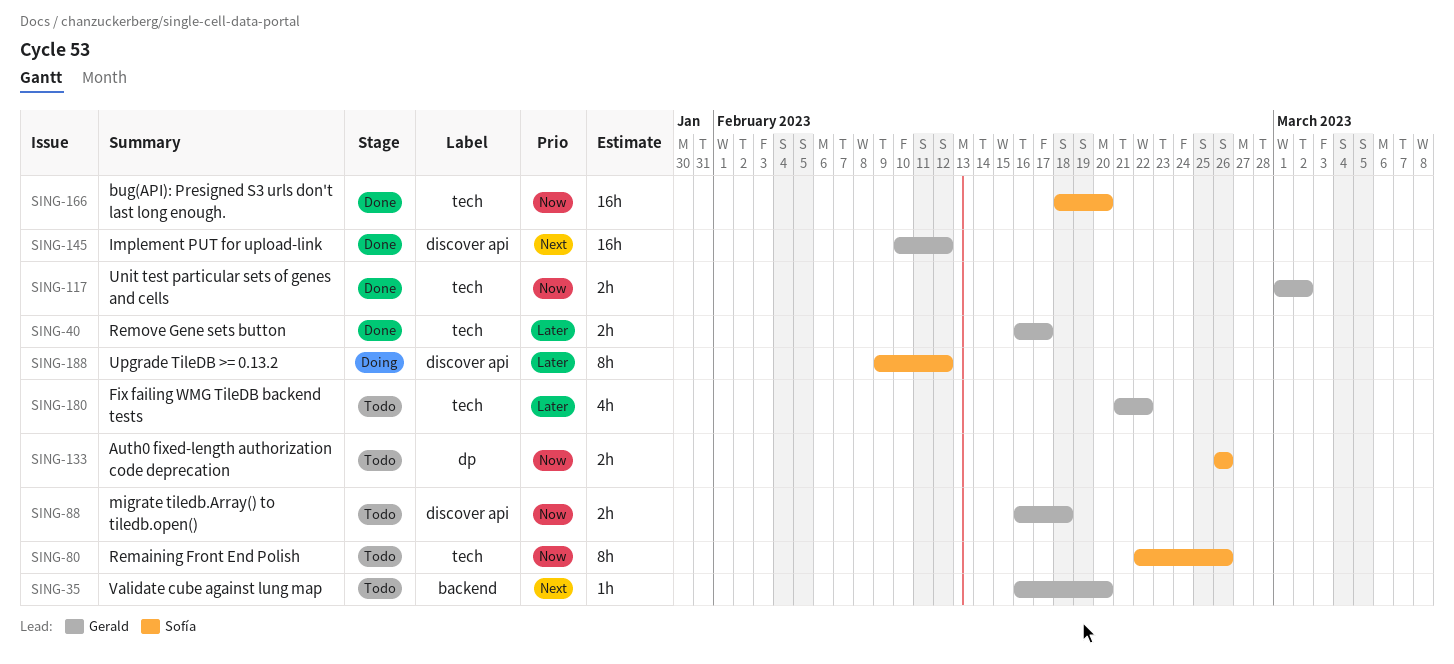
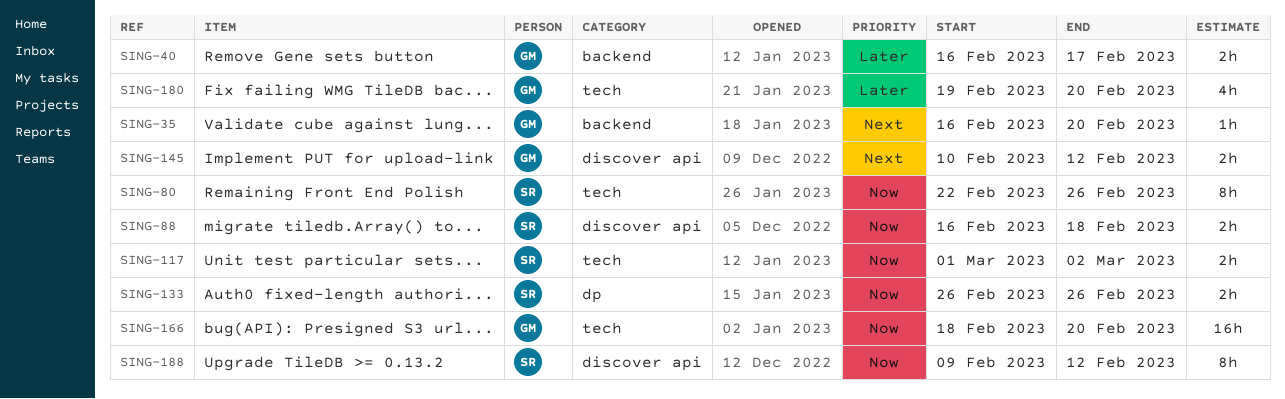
SING-40, label: tech -> backend
SING-88, owner: Gerald -> Sofía
SING-117, owner: Gerald -> Sofía
SING-145, estimate: 16h -> 2h
SING-166, owner: Sofía -> Gerald
SING-180, start: Feb 21 -> Feb 19
SING-180, due: Feb 22 -> Feb 20
SING-188, priority: Later -> Now

